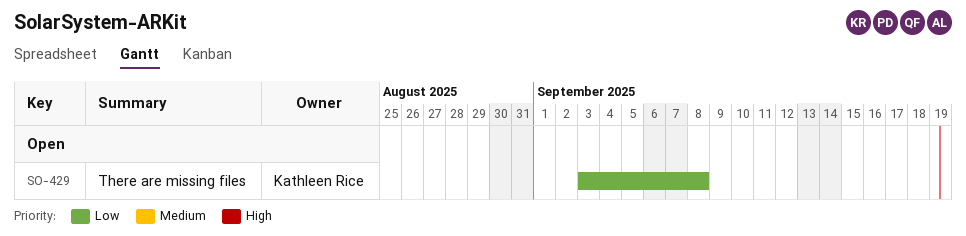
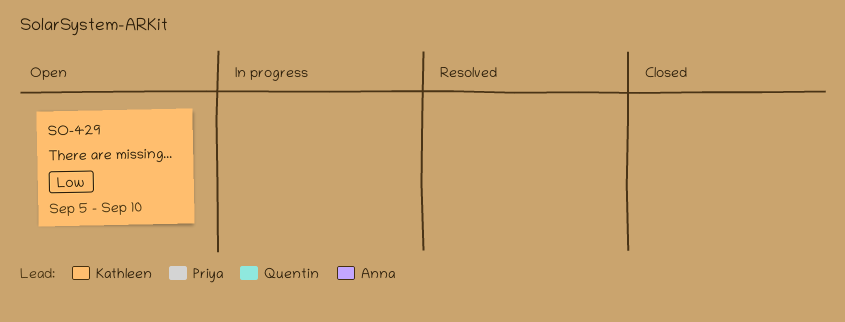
SO-429, start: Sep 3 -> Sep 5
SO-429, due: Sep 8 -> Sep 10

